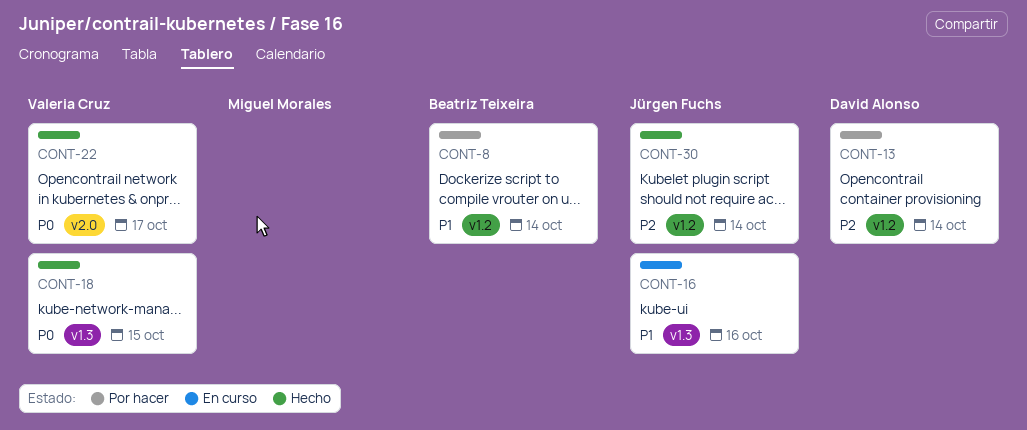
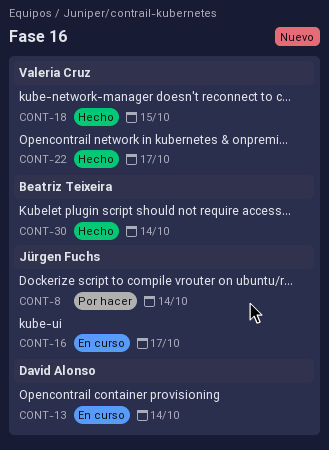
CONT-8, owner: Beatriz Teixeira -> Jürgen Fuchs
CONT-13, status: Por hacer -> En curso
CONT-16, due: Oct 16 -> Oct 17
CONT-30, owner: Jürgen Fuchs -> Beatriz Teixeira

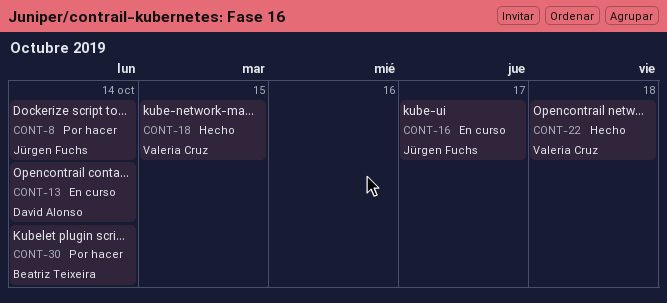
CONT-22, due: Oct 17 -> Oct 18
CONT-30, status: Hecho -> Por hacer

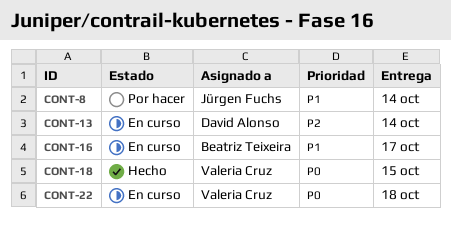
CONT-16, owner: Jürgen Fuchs -> Beatriz Teixeira
CONT-22, status: Hecho -> En curso
CONT-30: present -> none

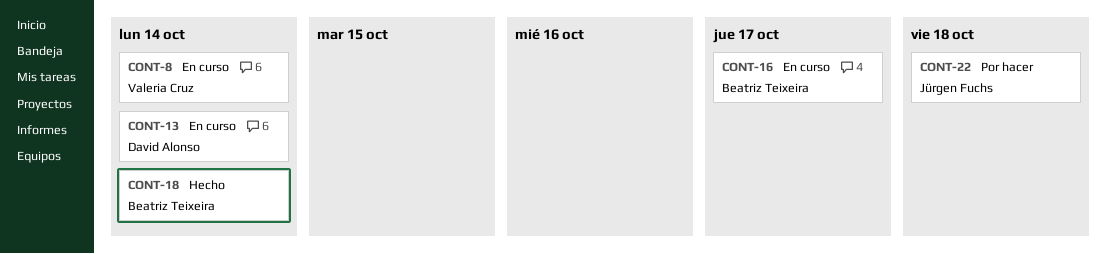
CONT-8, status: Por hacer -> En curso
CONT-8, owner: Jürgen Fuchs -> Valeria Cruz
CONT-18, owner: Valeria Cruz -> Beatriz Teixeira
CONT-18, due: Oct 15 -> Oct 14
CONT-22, status: En curso -> Por hacer
CONT-22, owner: Valeria Cruz -> Jürgen Fuchs

